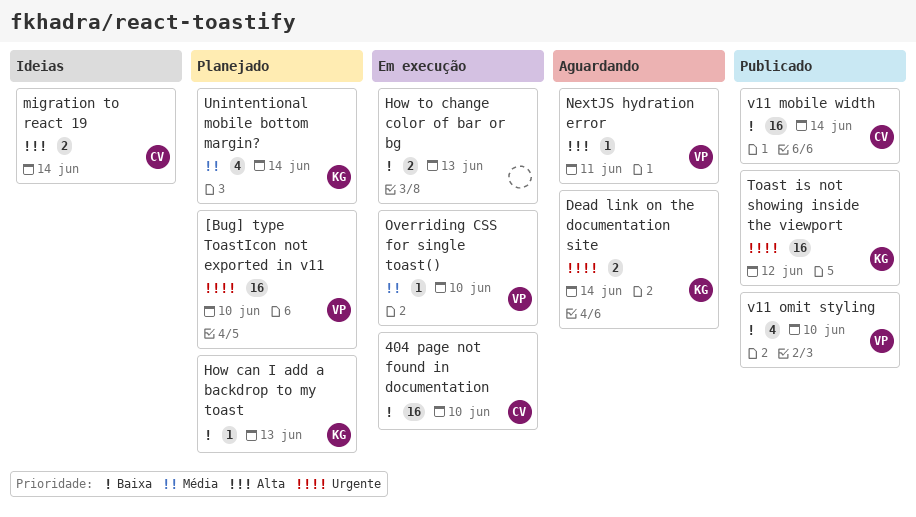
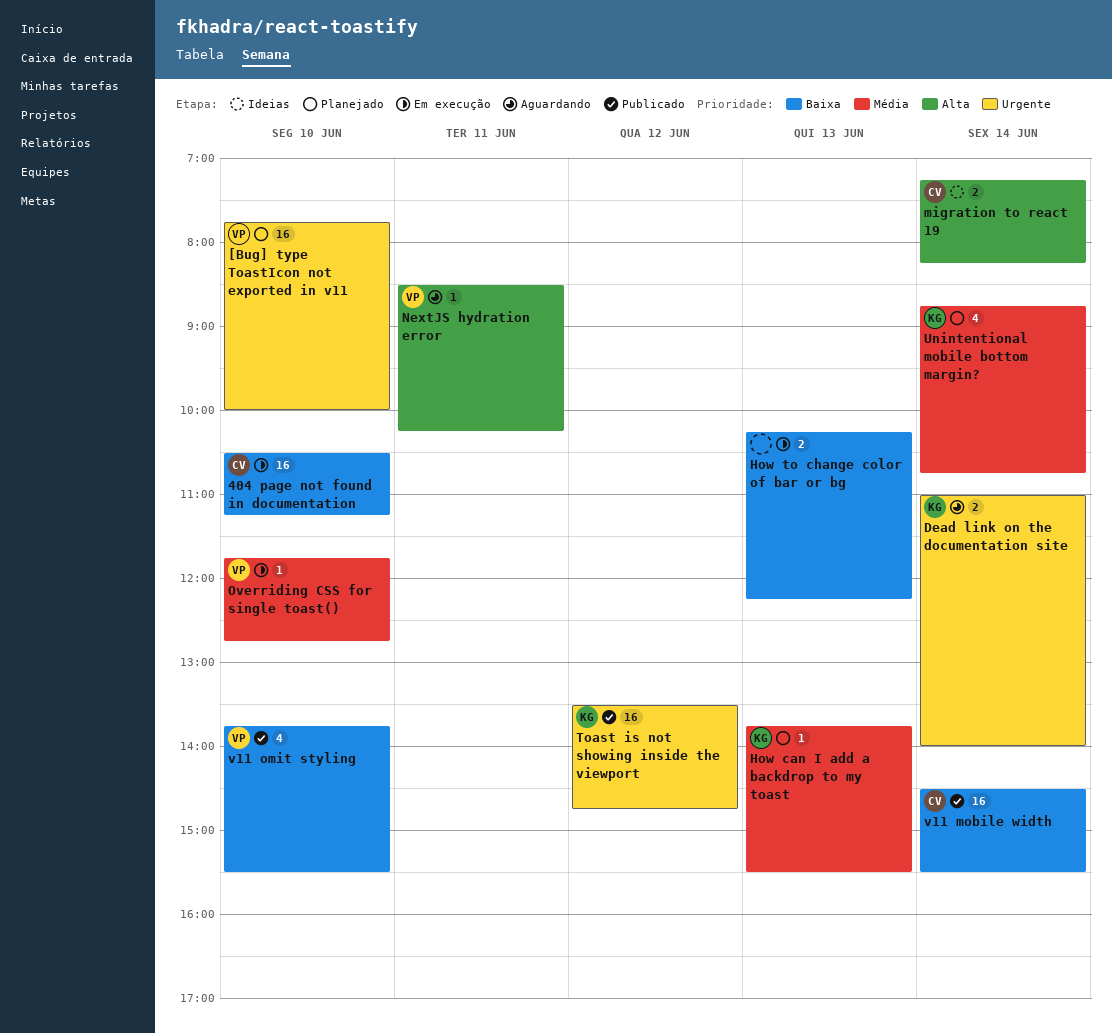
How can I add a backdrop to my toast, priority: Baixa -> Média

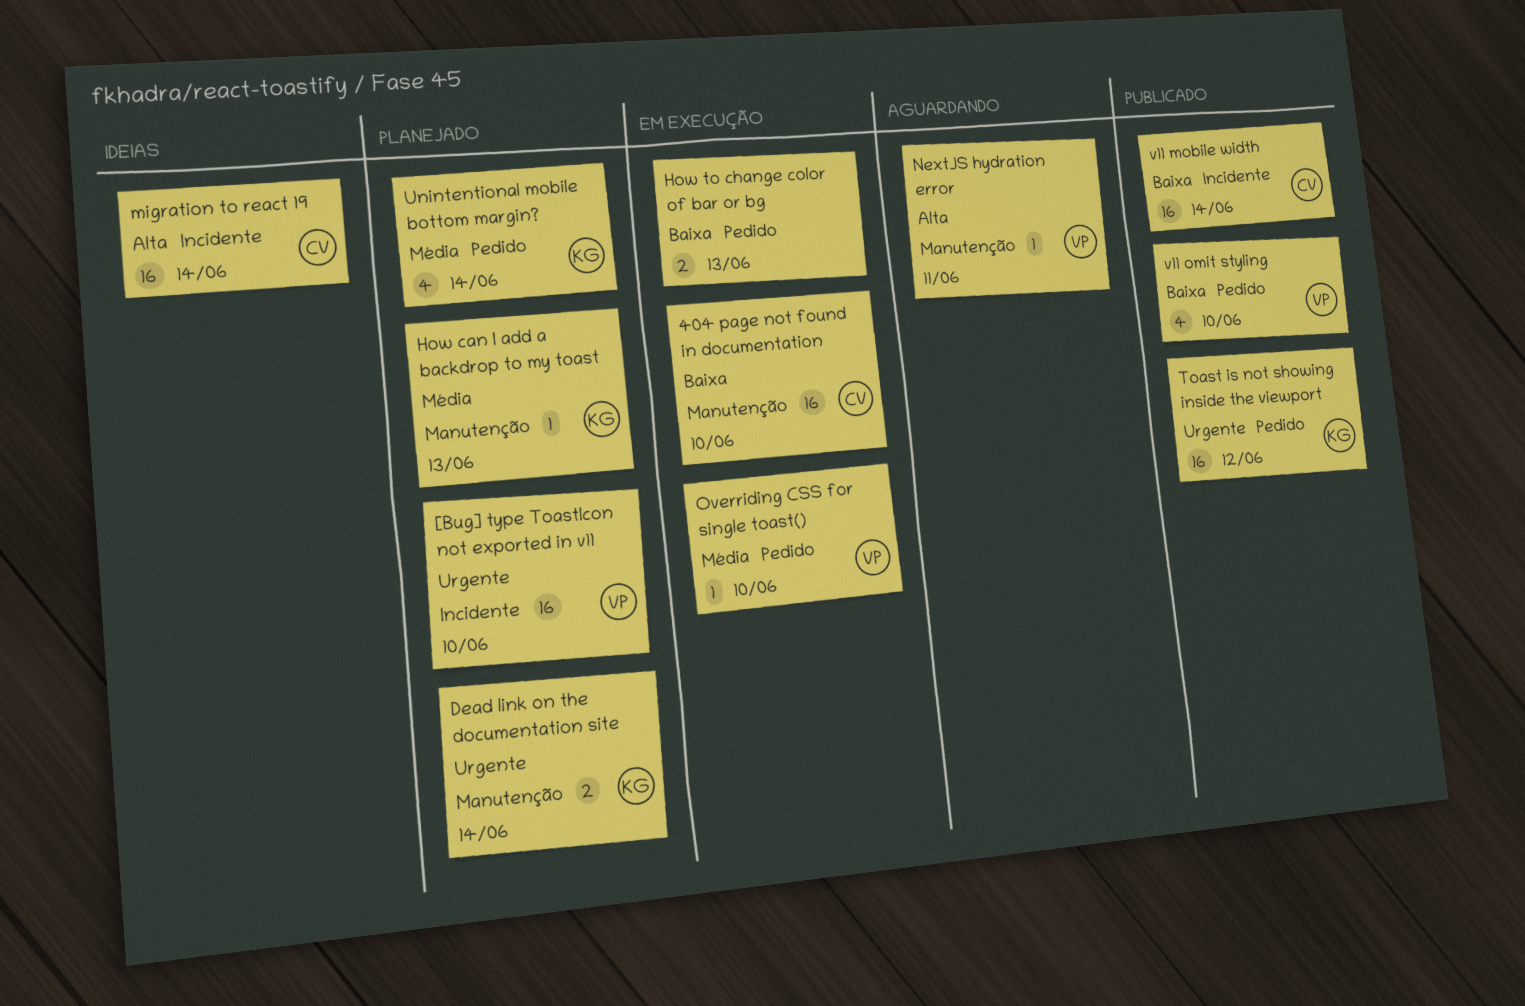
Dead link on the documentation site, status: Aguardando -> Planejado
migration to react 19, estimate: 2 -> 16

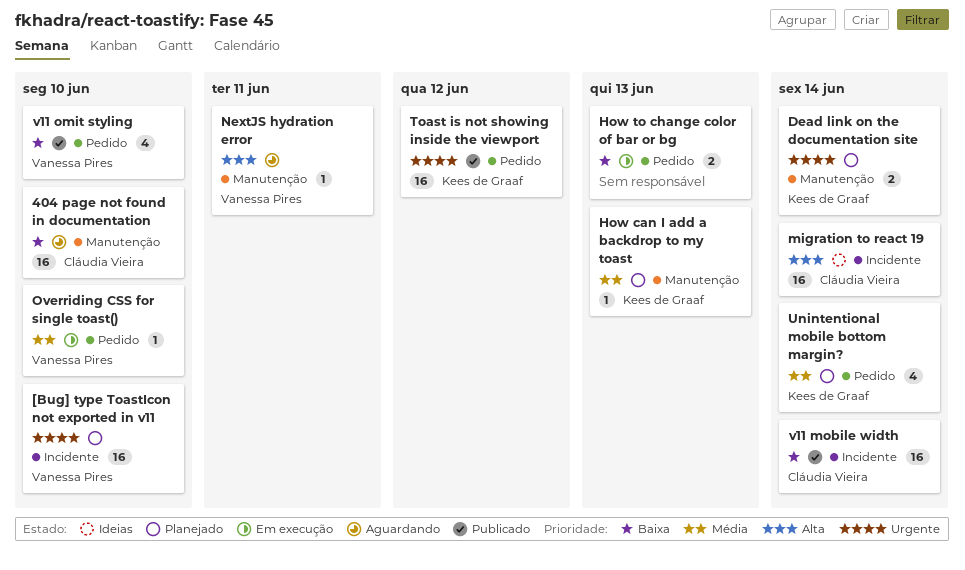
404 page not found in documentation, status: Em execução -> Aguardando

